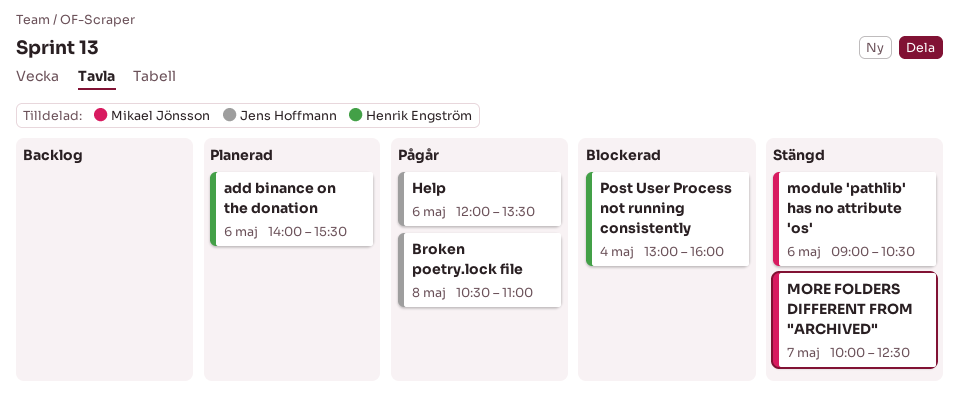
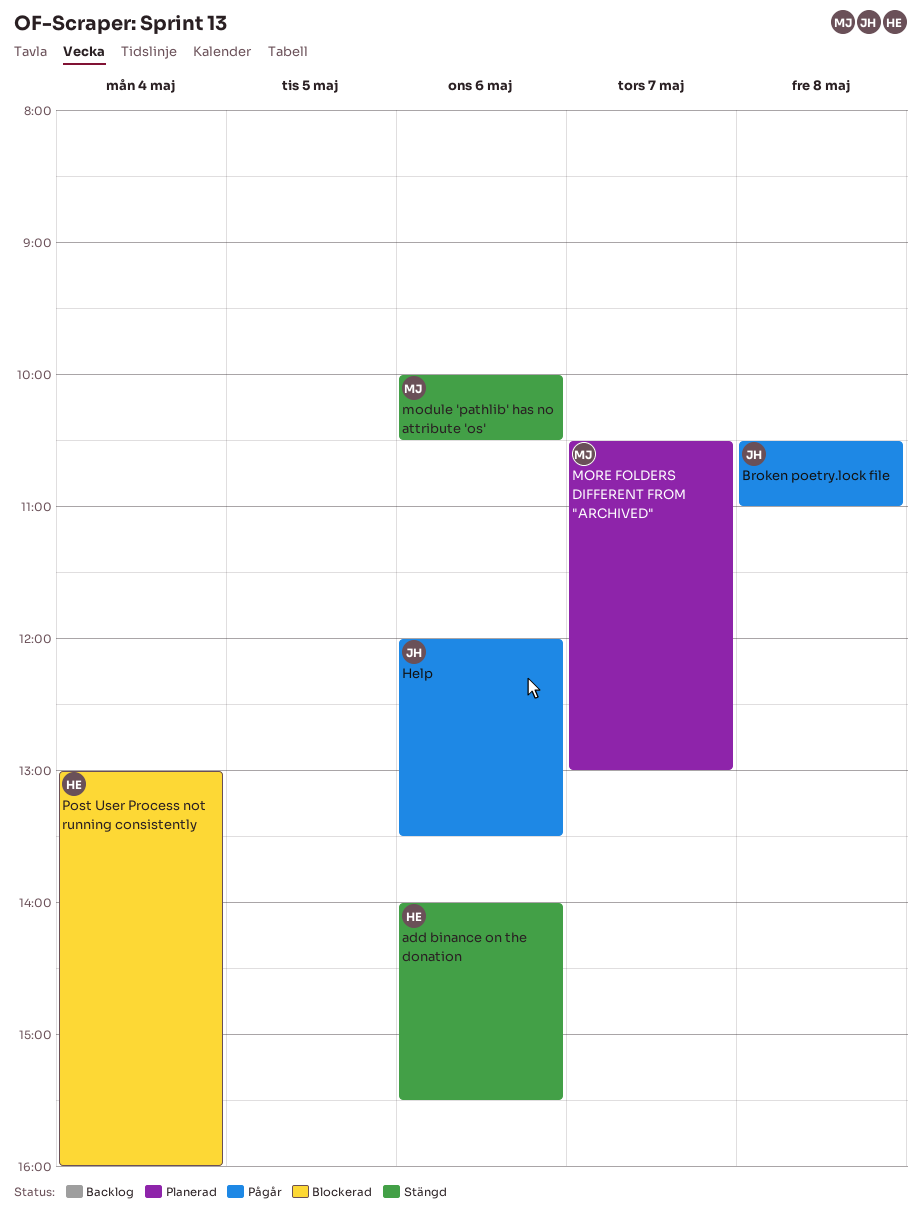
add binance on the donation, status: Planerad -> Stängd
module 'pathlib' has no attribute 'os', begins: 09:00 -> 10:00
MORE FOLDERS DIFFERENT FROM "ARCHIVED", status: Stängd -> Planerad
MORE FOLDERS DIFFERENT FROM "ARCHIVED", begins: 10:00 -> 10:30
MORE FOLDERS DIFFERENT FROM "ARCHIVED", ends: 12:30 -> 13:00

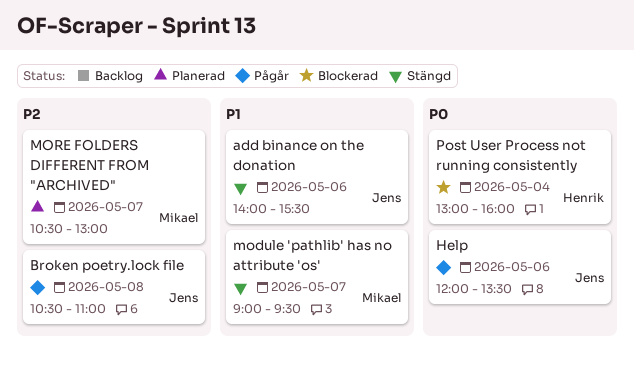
add binance on the donation, owner: Henrik -> Jens
module 'pathlib' has no attribute 'os', day: May 6 -> May 7
module 'pathlib' has no attribute 'os', begins: 10:00 -> 09:00
module 'pathlib' has no attribute 'os', ends: 10:30 -> 09:30

